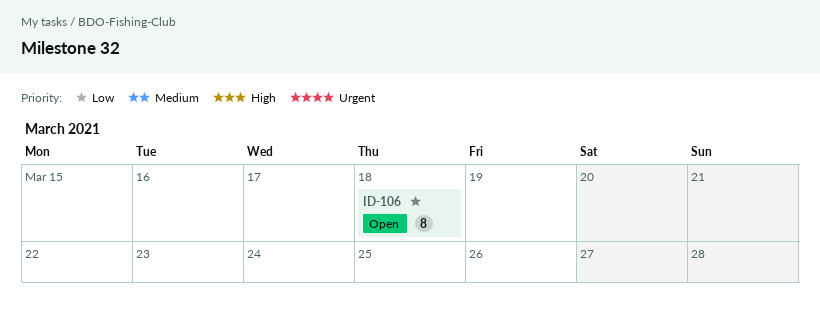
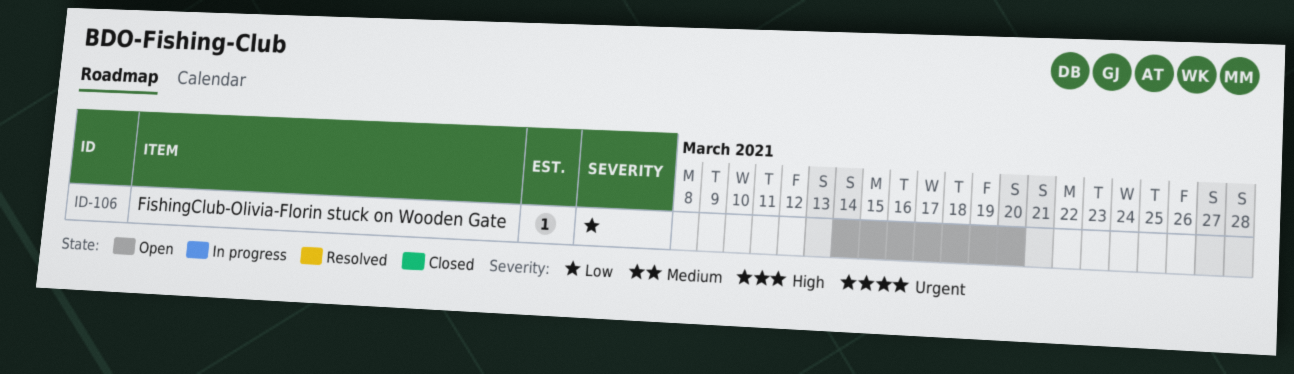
ID-106, estimate: 8 -> 1
ID-106, due: Mar 18 -> Mar 20

